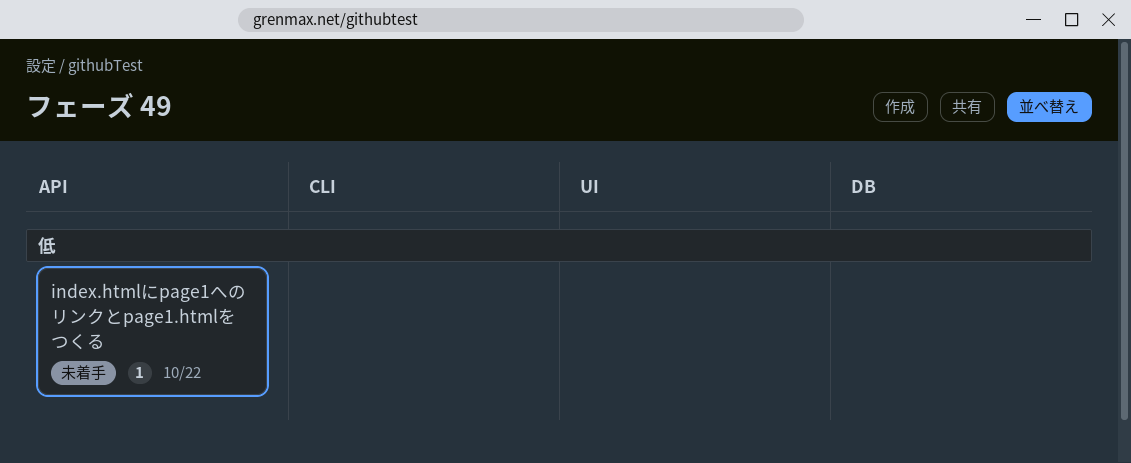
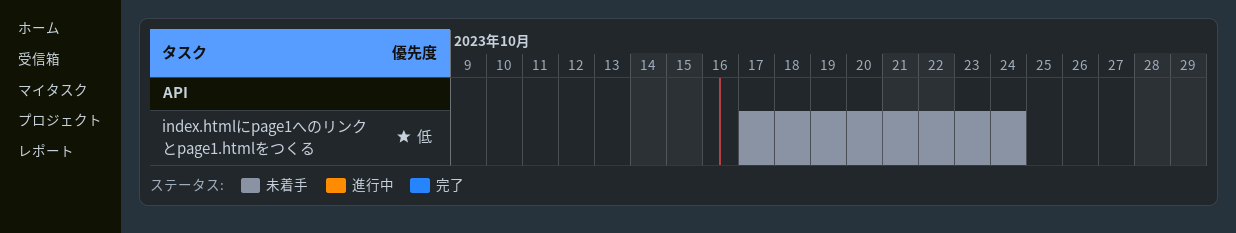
index.htmlにpage1へのリンクとpage1.htmlをつくる, due: Oct 22 -> Oct 24

